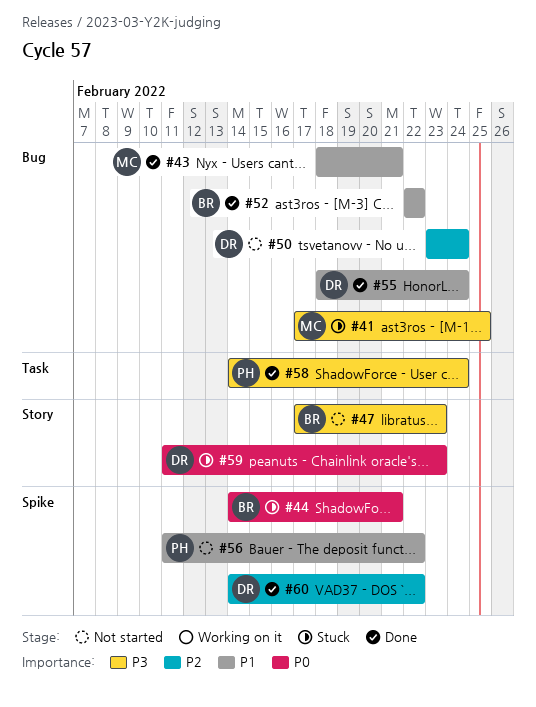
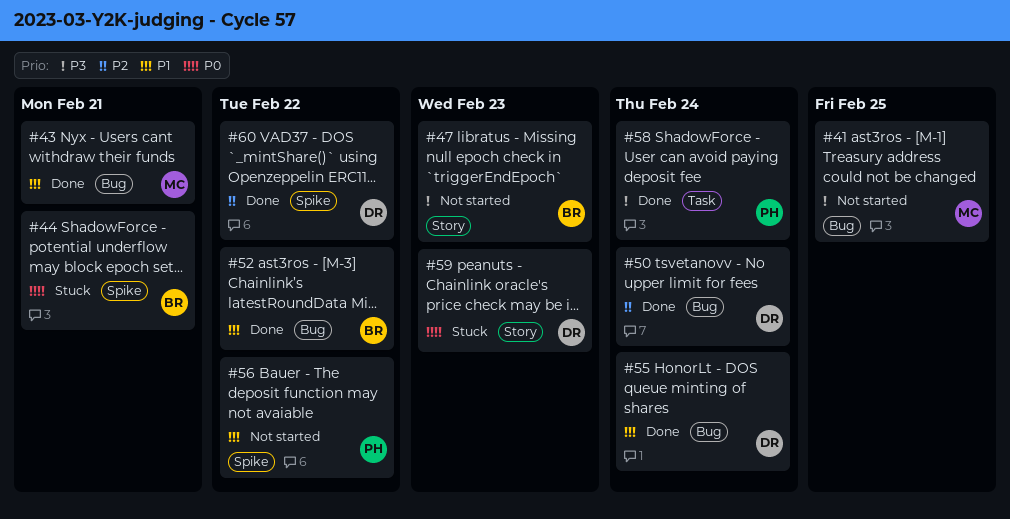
#41, status: Stuck -> Not started
#50, status: Not started -> Done

